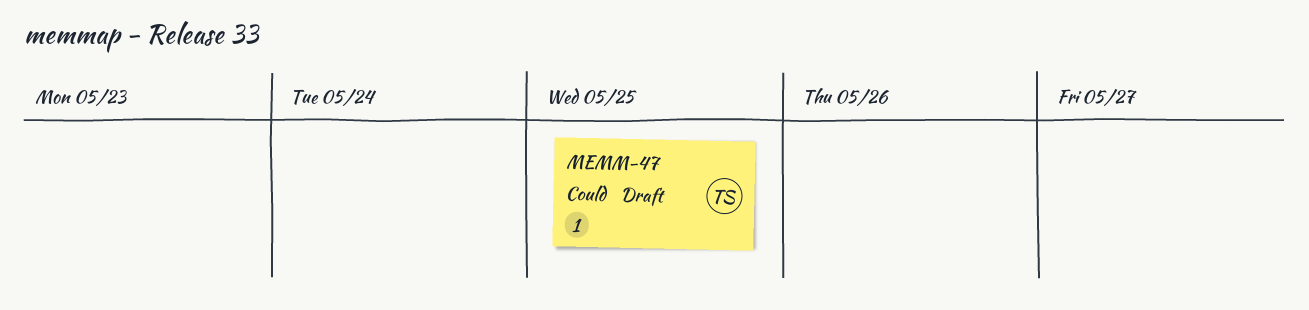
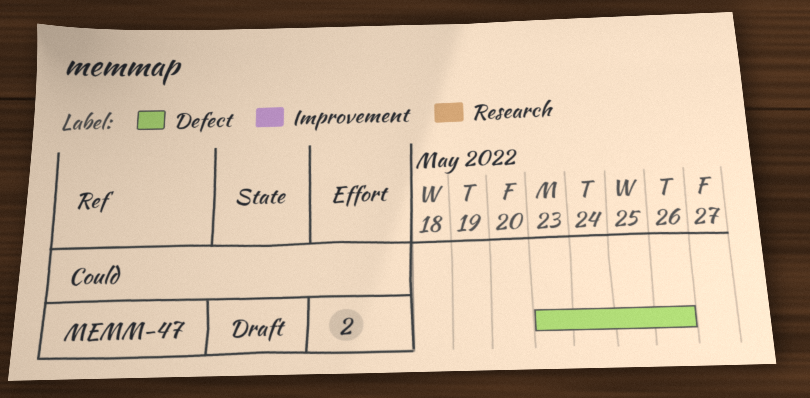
MEMM-47, estimate: 1 -> 2
MEMM-47, due: May 25 -> May 26

